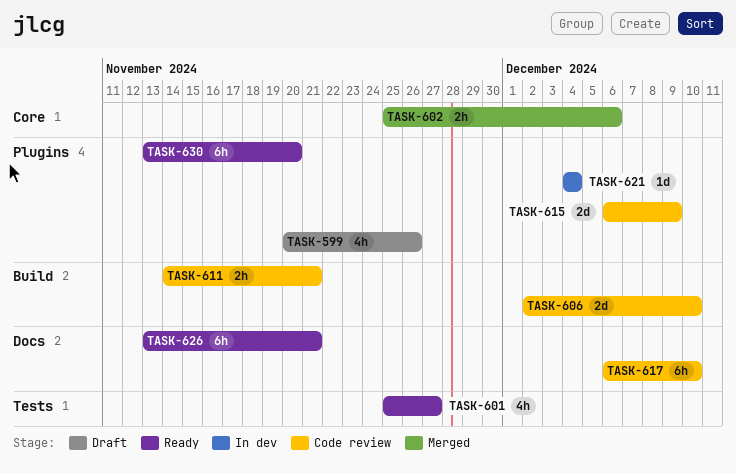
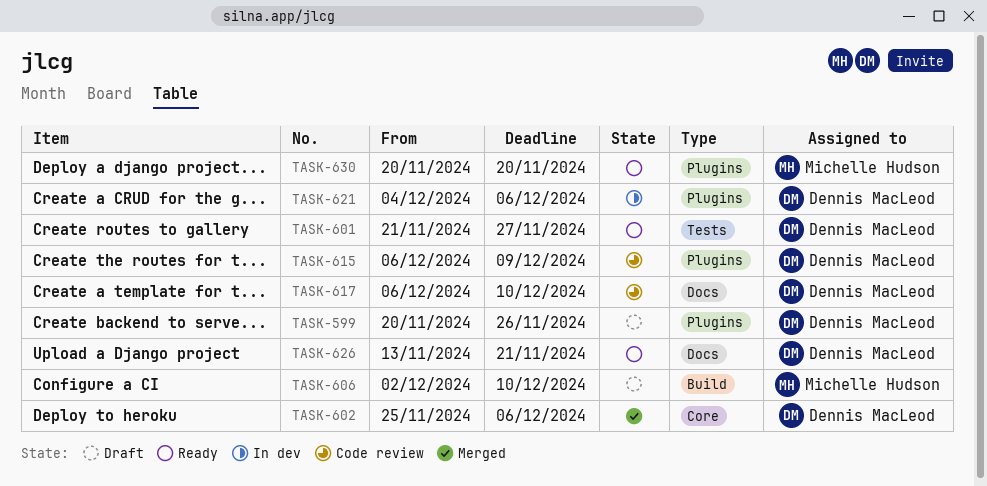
TASK-601, start: Nov 25 -> Nov 21
TASK-606, status: Code review -> Draft
TASK-611: present -> none
TASK-621, due: Dec 4 -> Dec 6
TASK-630, start: Nov 13 -> Nov 20

